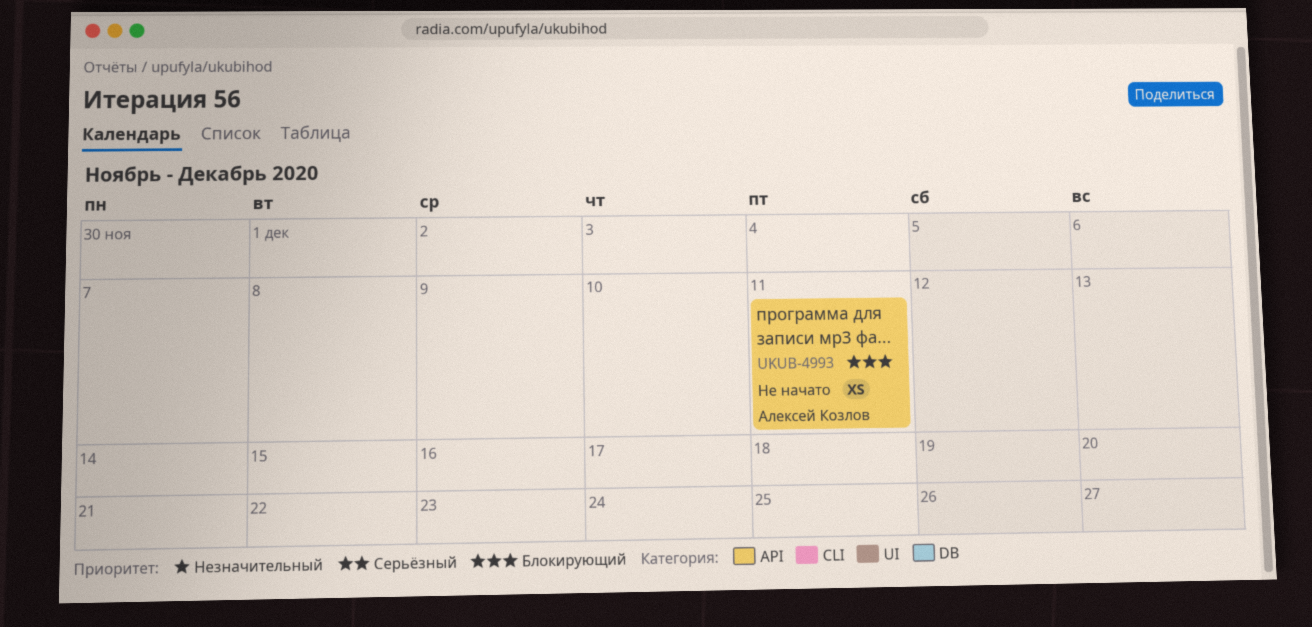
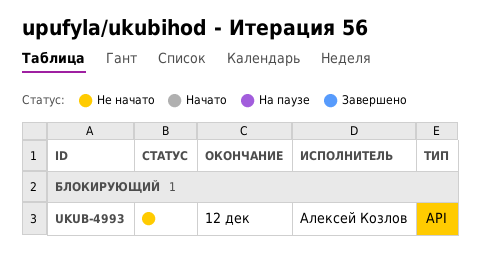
UKUB-4993, due: Dec 11 -> Dec 12

